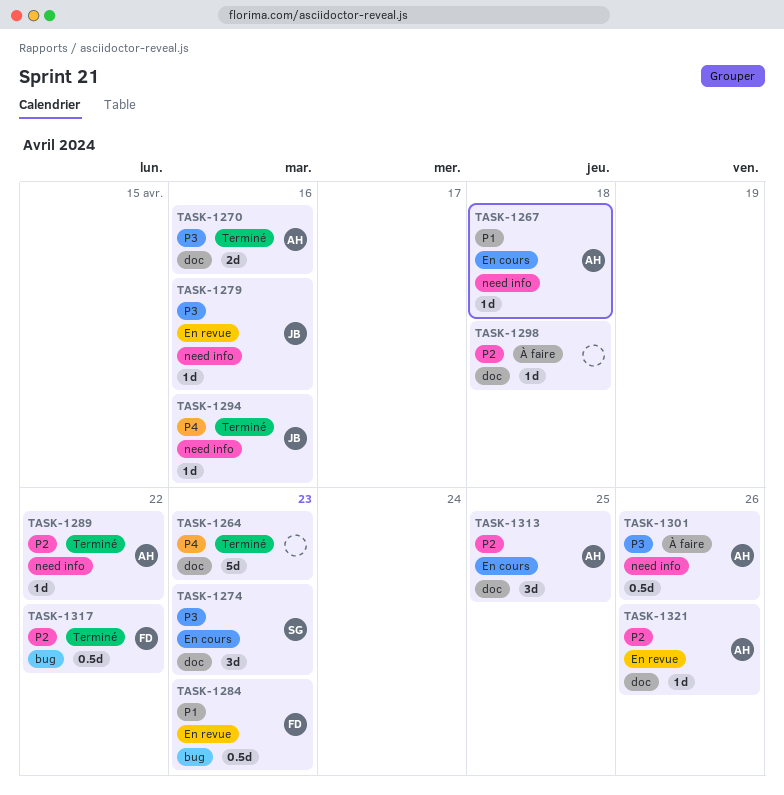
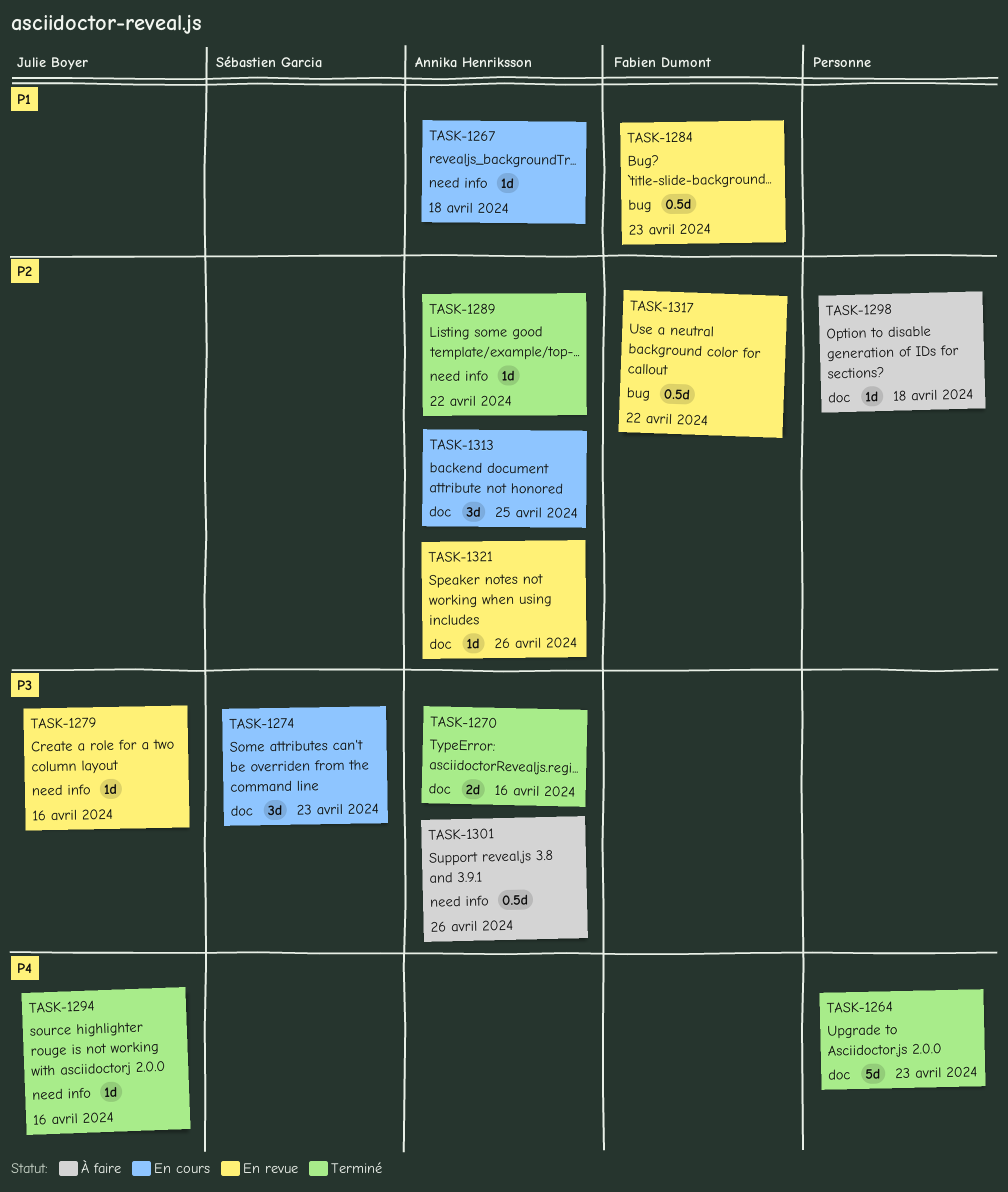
TASK-1317, status: Terminé -> En revue

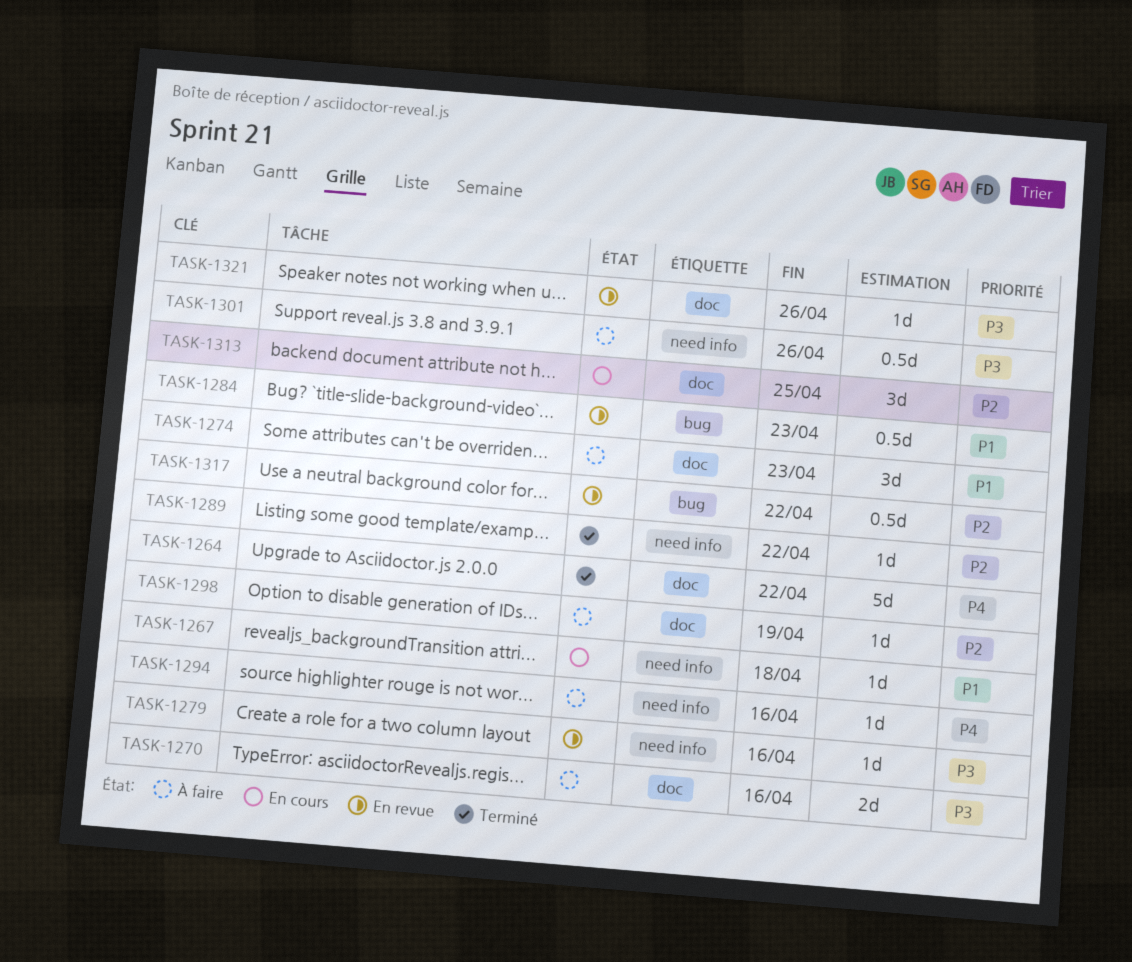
TASK-1264, due: Apr 23 -> Apr 22
TASK-1270, status: Terminé -> À faire
TASK-1274, status: En cours -> À faire
TASK-1274, priority: P3 -> P1
TASK-1294, status: Terminé -> À faire
TASK-1298, due: Apr 18 -> Apr 19
TASK-1321, priority: P2 -> P3

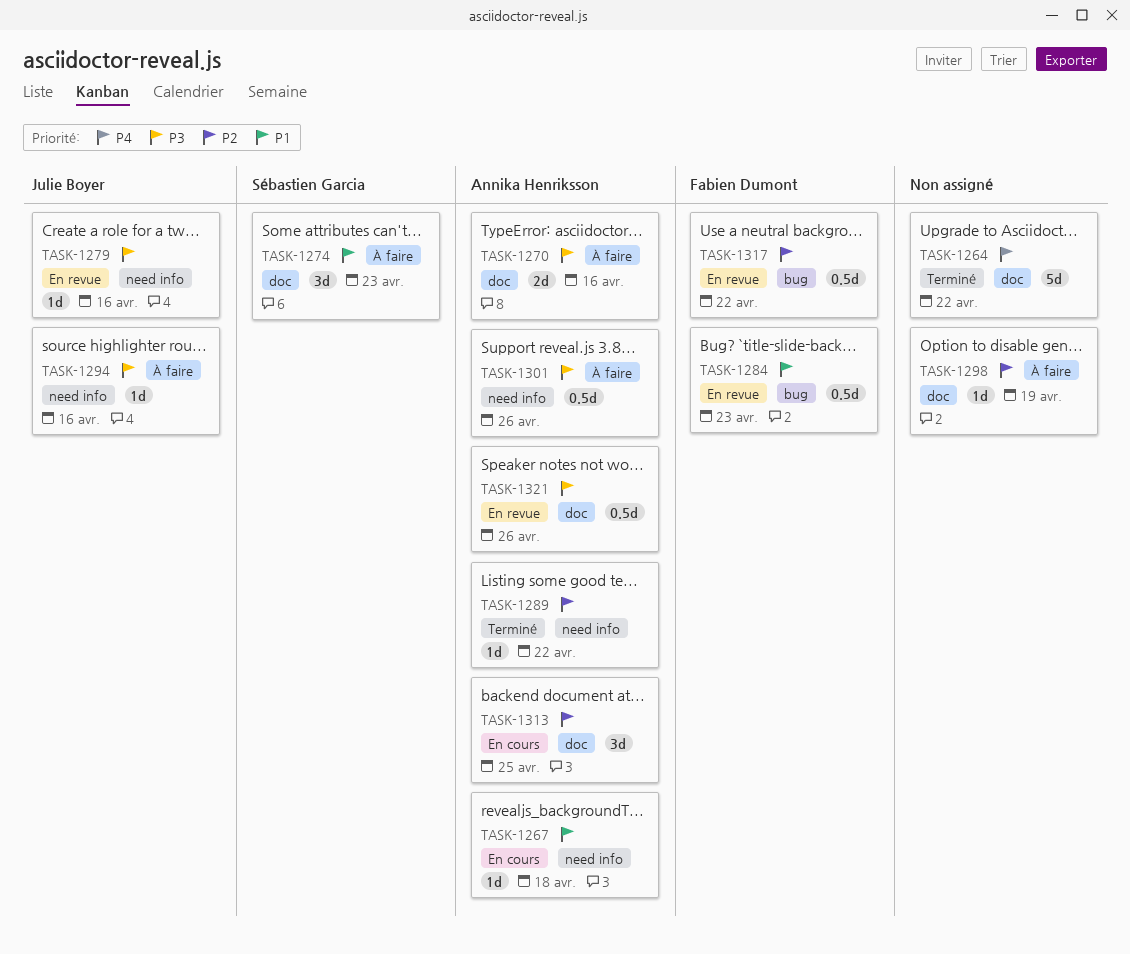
TASK-1294, priority: P4 -> P3
TASK-1321, estimate: 1d -> 0.5d

